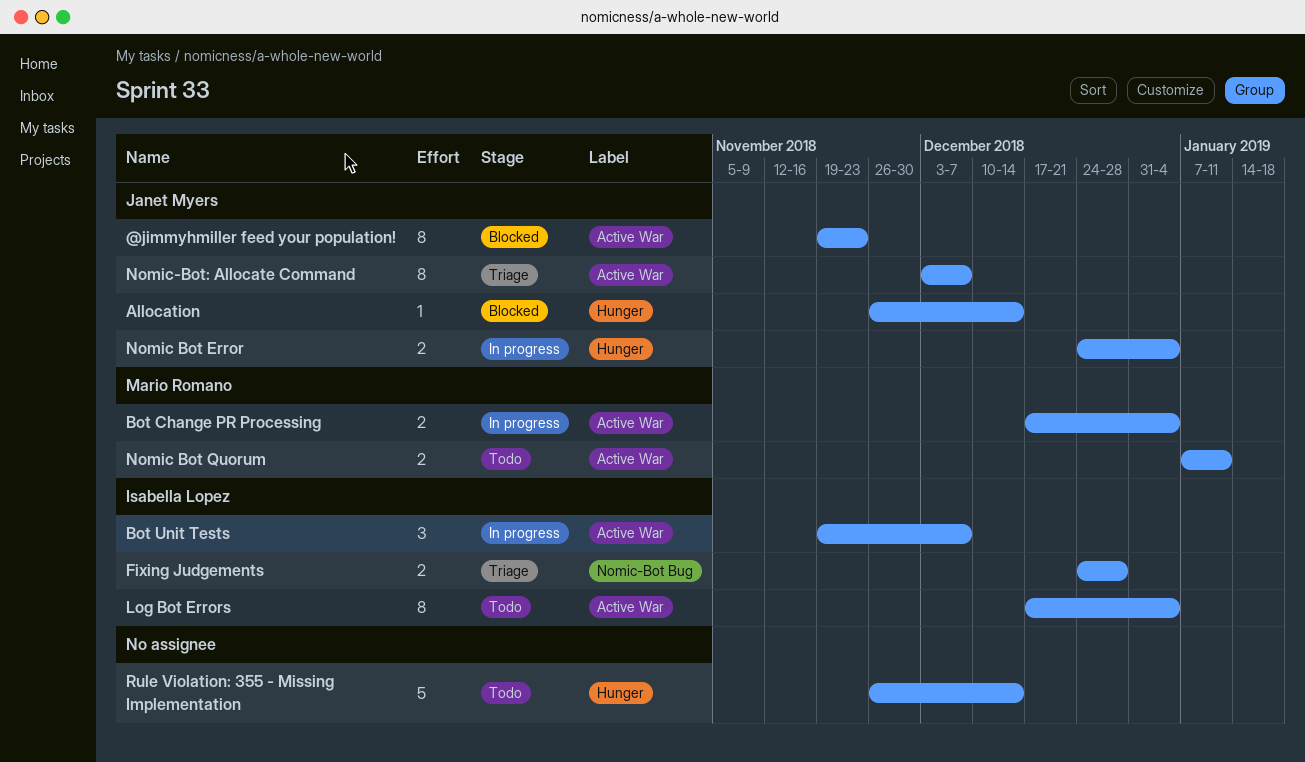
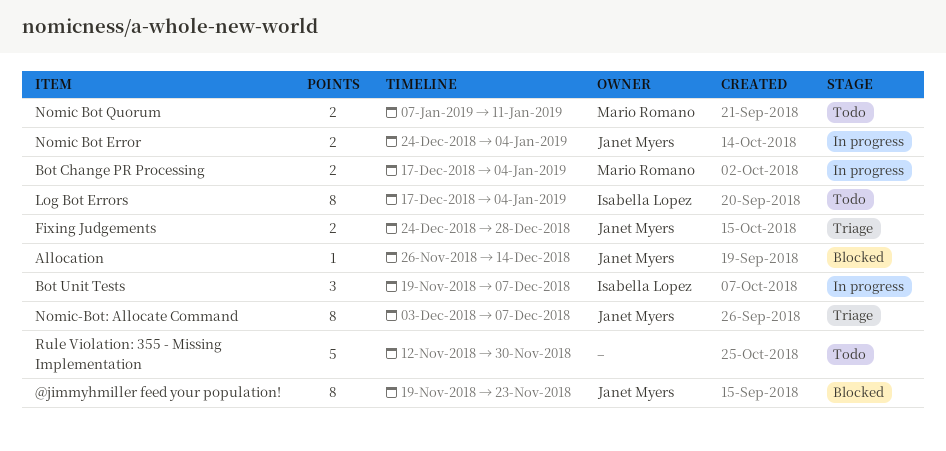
Fixing Judgements, owner: Isabella Lopez -> Janet Myers
Rule Violation: 355 - Missing Implementation, start: Nov 26 -> Nov 12
Rule Violation: 355 - Missing Implementation, due: Dec 14 -> Nov 30

